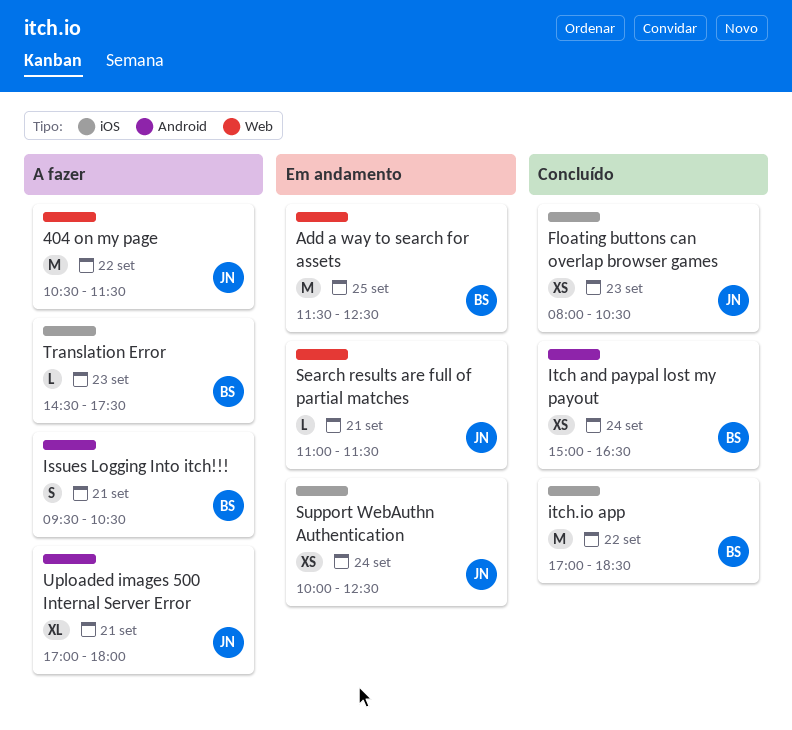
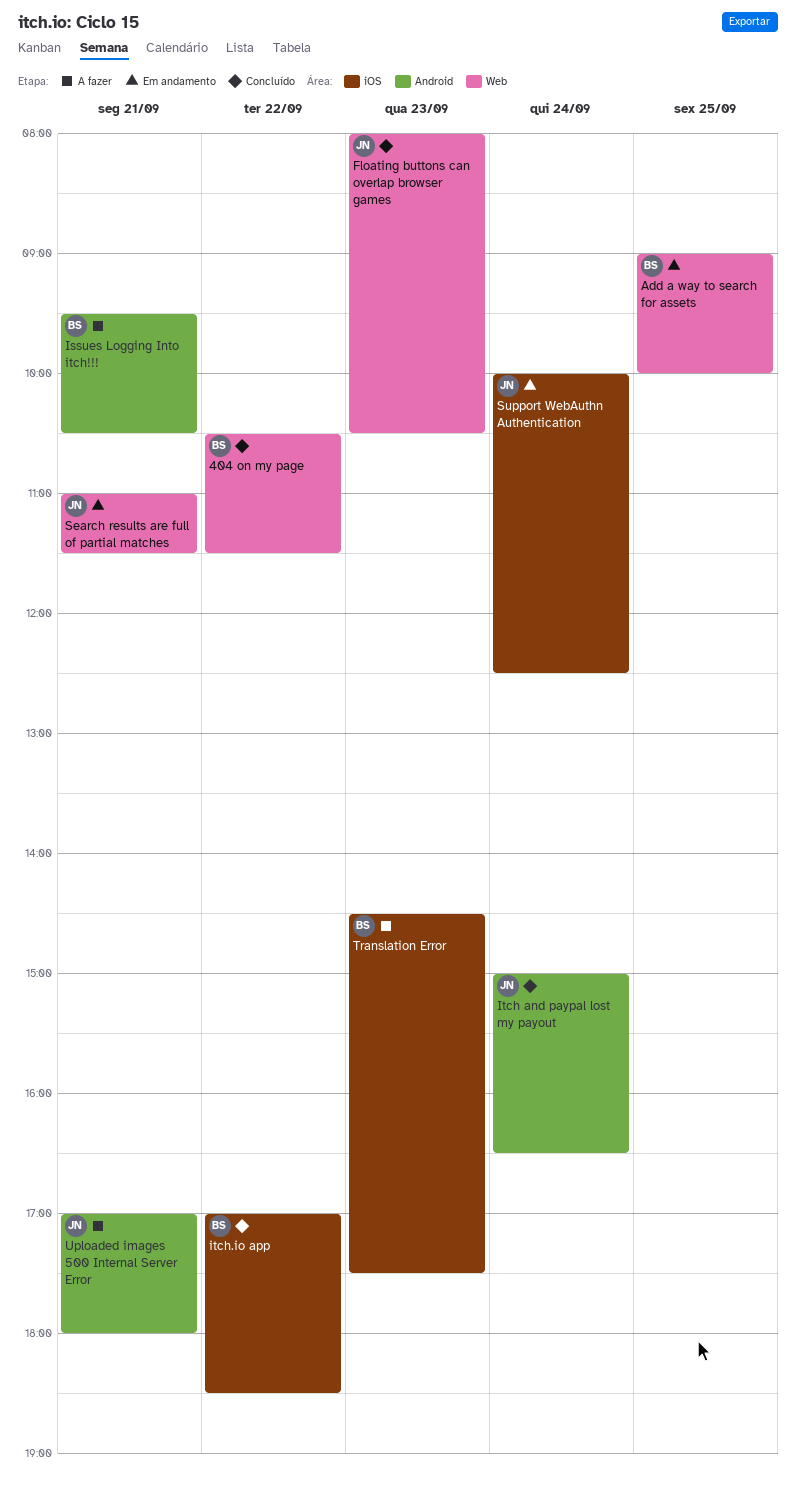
404 on my page, status: A fazer -> Concluído
404 on my page, owner: JN -> BS
Add a way to search for assets, begins: 11:30 -> 09:00
Add a way to search for assets, ends: 12:30 -> 10:00
Floating buttons can overlap browser games, label: iOS -> Web
Itch and paypal lost my payout, owner: BS -> JN

